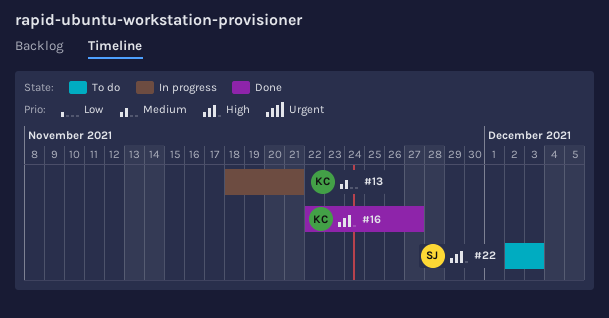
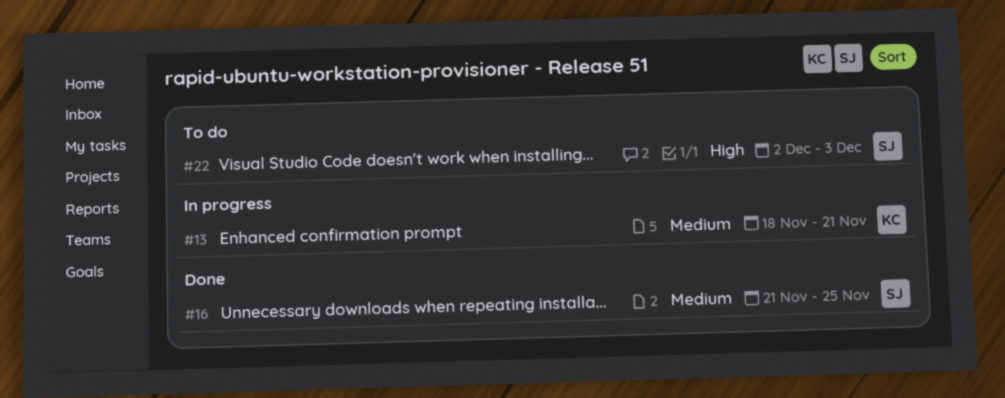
#16, owner: KC -> SJ
#16, priority: High -> Medium
#16, start: Nov 22 -> Nov 21
#16, due: Nov 27 -> Nov 25

